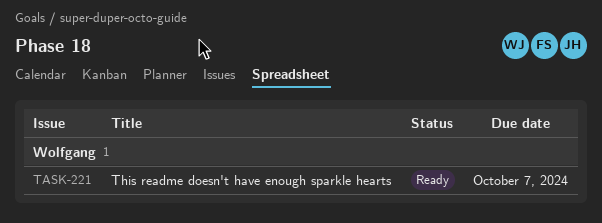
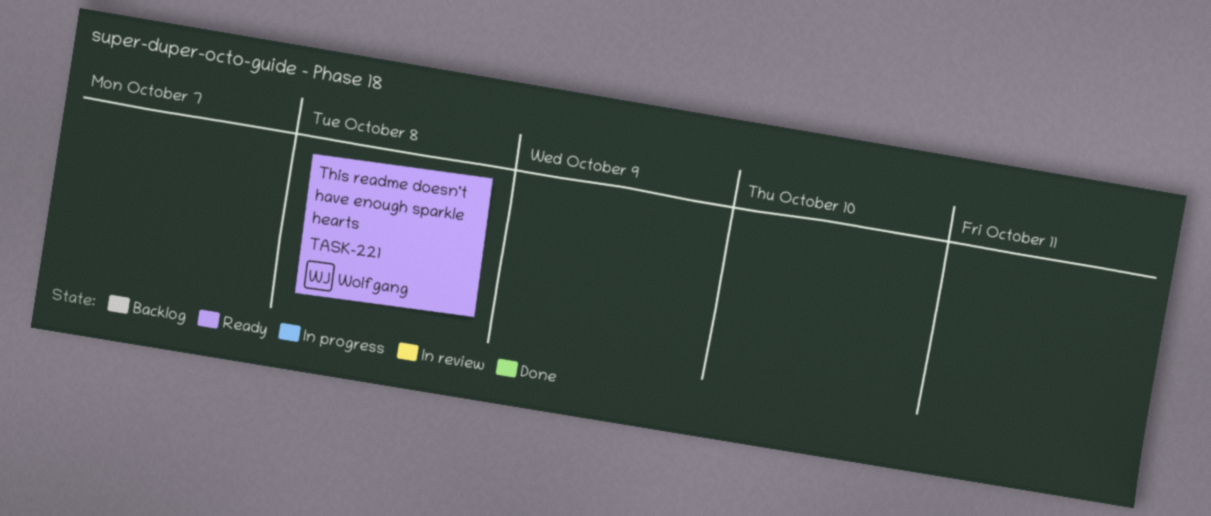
TASK-221, due: Oct 7 -> Oct 8

